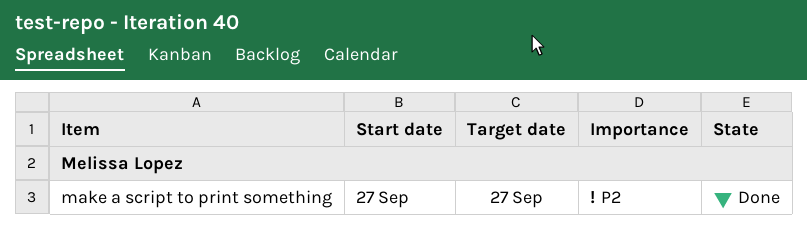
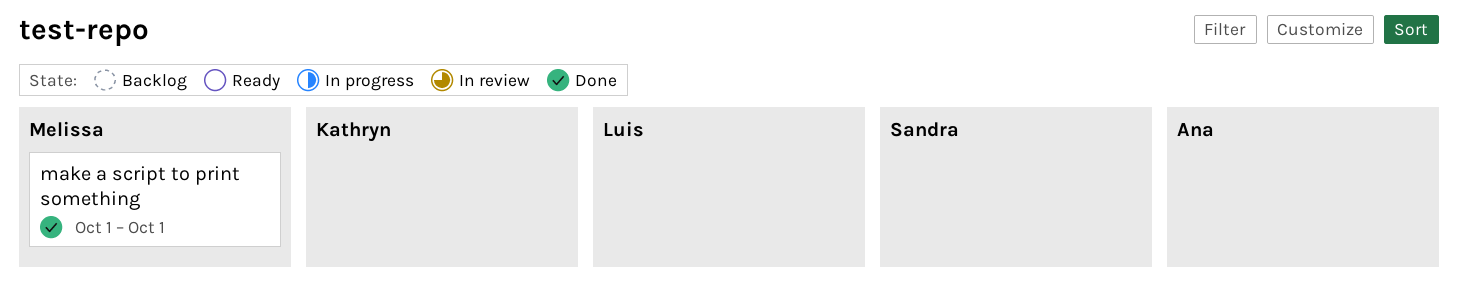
make a script to print something, start: Sep 27 -> Oct 1
make a script to print something, due: Sep 27 -> Oct 1

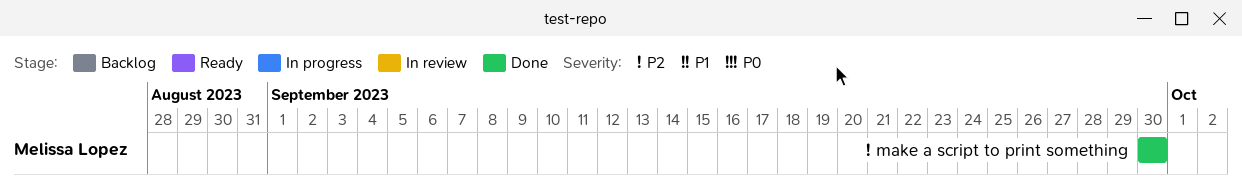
make a script to print something, start: Oct 1 -> Sep 30
make a script to print something, due: Oct 1 -> Sep 30

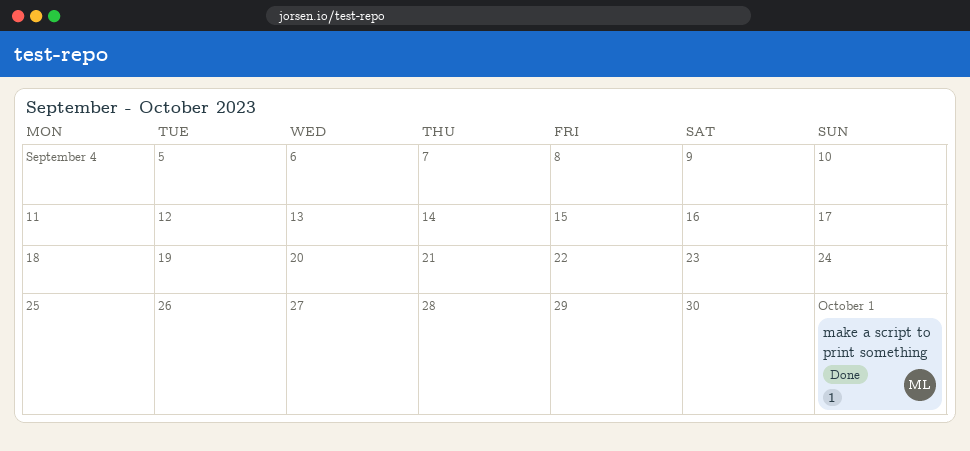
make a script to print something, due: Sep 30 -> Oct 1

